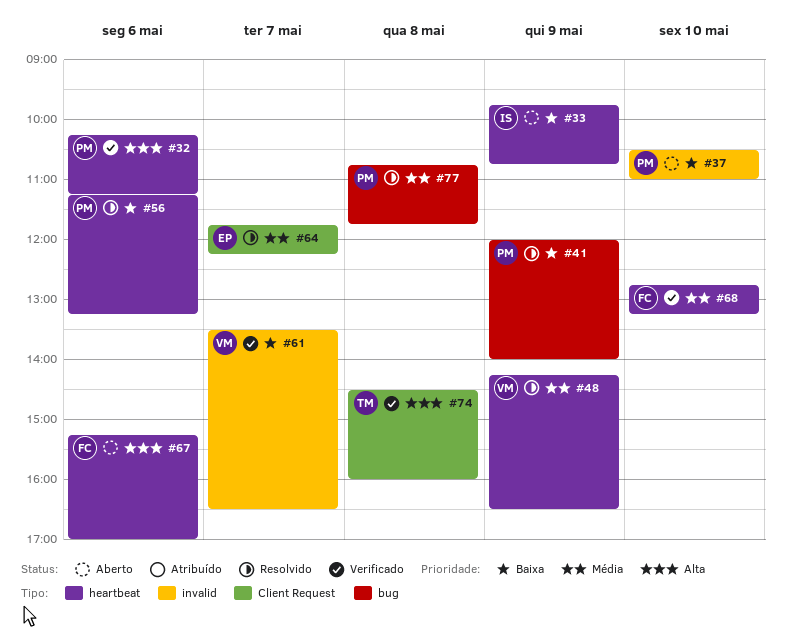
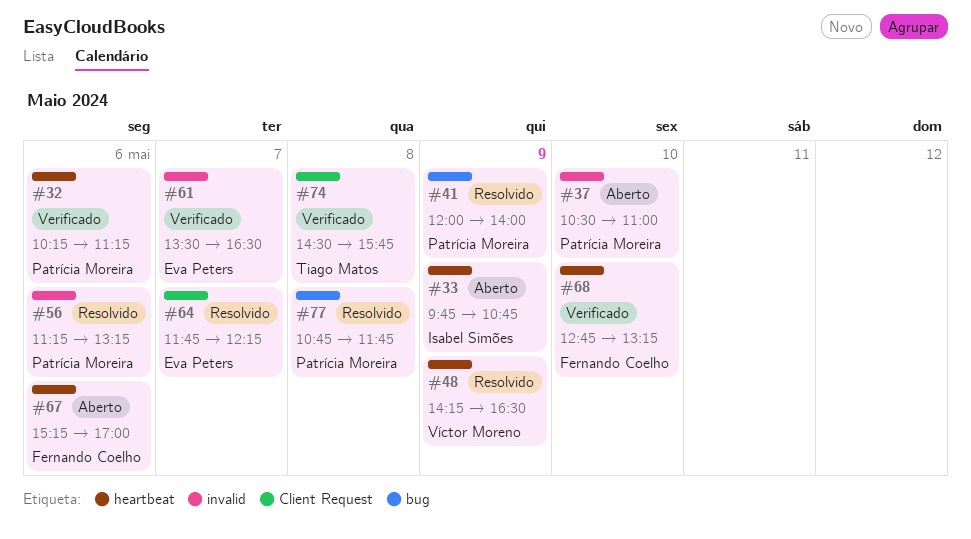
#56, label: heartbeat -> invalid
#61, owner: Víctor Moreno -> Eva Peters
#74, ends: 16:00 -> 15:45

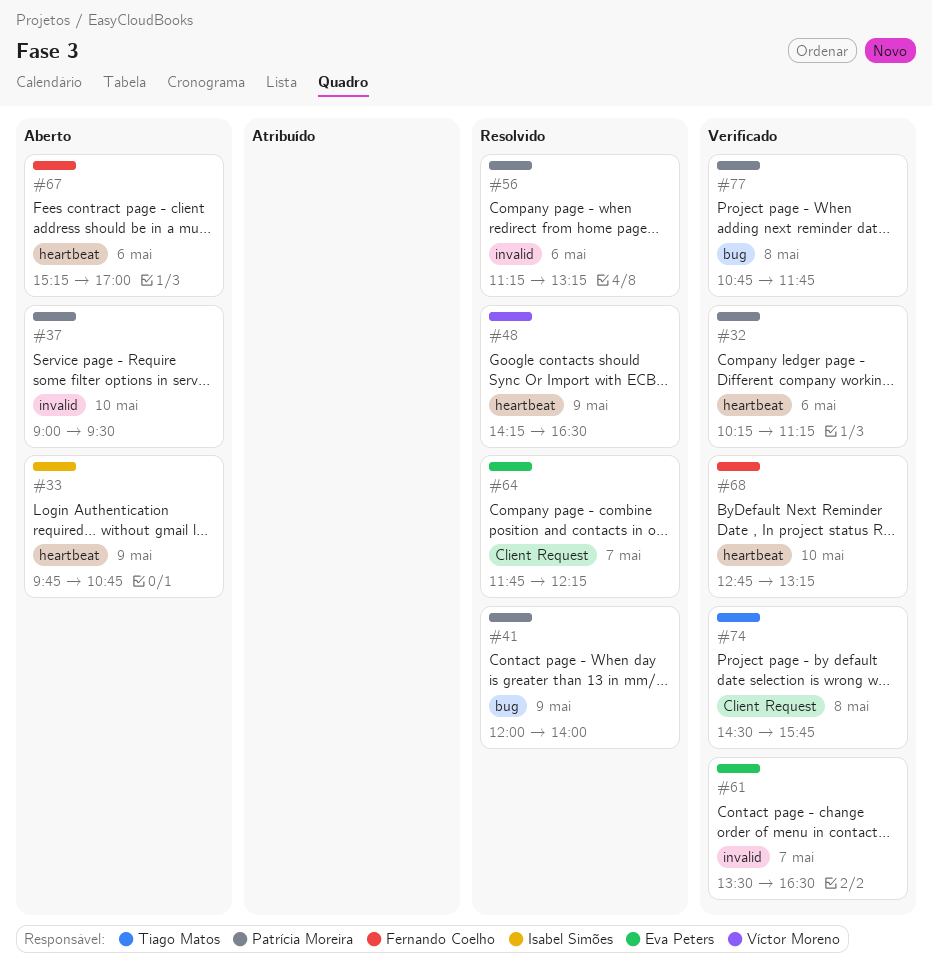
#37, begins: 10:30 -> 09:00
#37, ends: 11:00 -> 09:30
#77, status: Resolvido -> Verificado

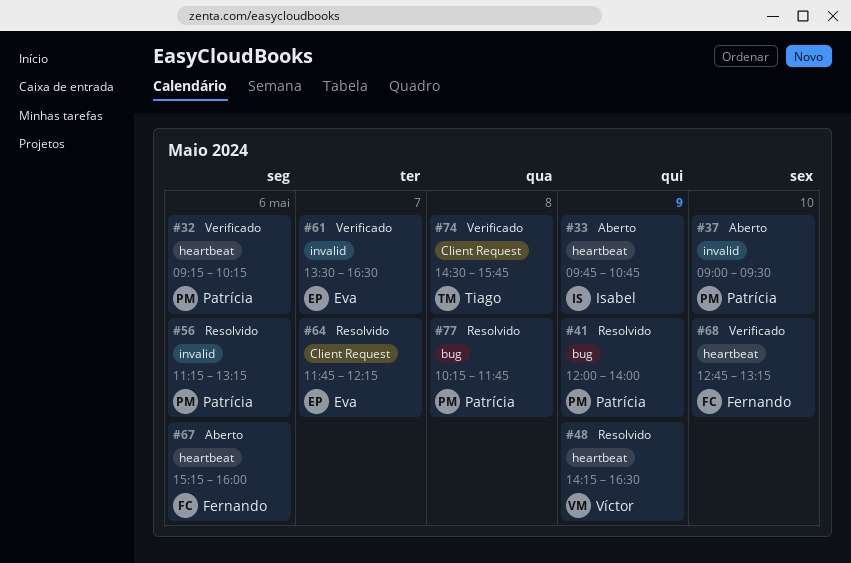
#32, begins: 10:15 -> 09:15
#32, ends: 11:15 -> 10:15
#67, ends: 17:00 -> 16:00
#77, status: Verificado -> Resolvido
#77, begins: 10:45 -> 10:15

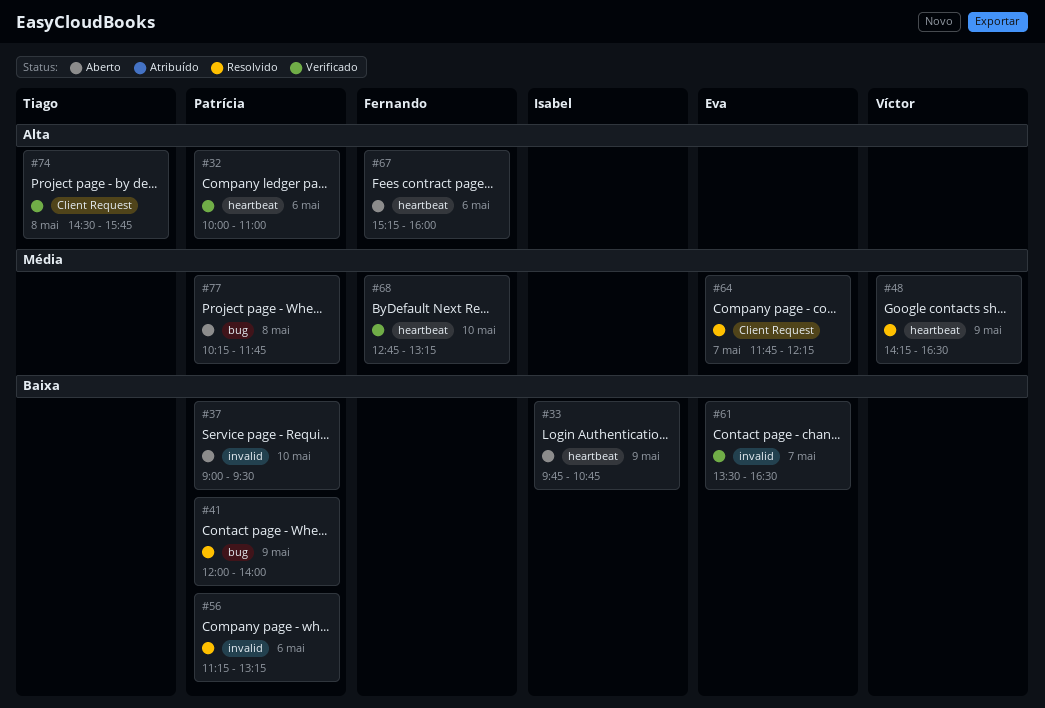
#32, begins: 09:15 -> 10:00
#32, ends: 10:15 -> 11:00
#77, status: Resolvido -> Aberto

